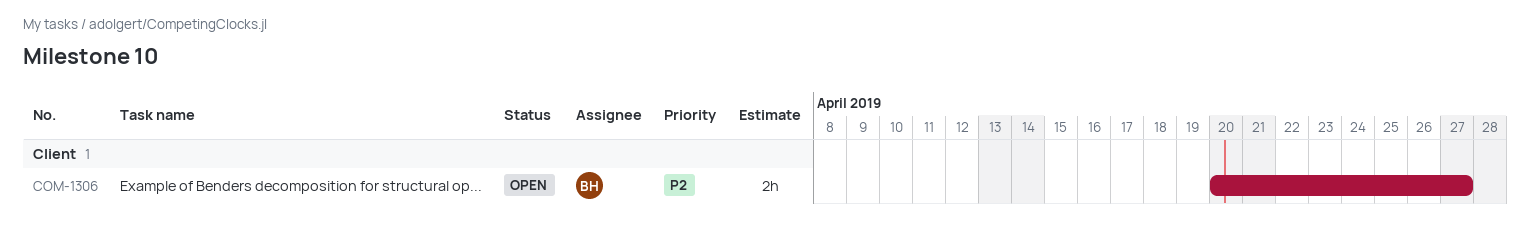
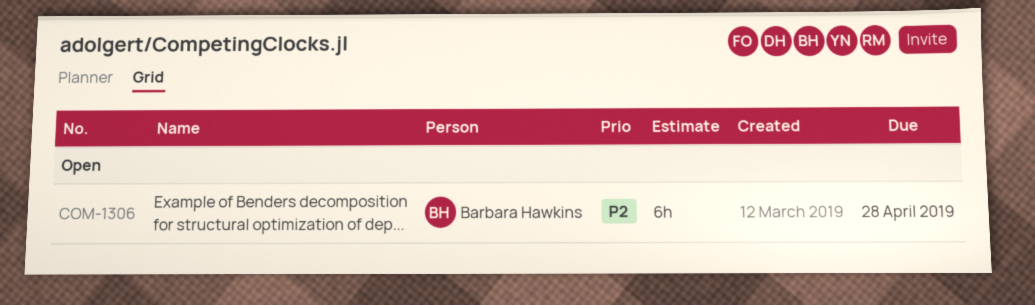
COM-1306, estimate: 2h -> 6h
COM-1306, due: Apr 27 -> Apr 28

